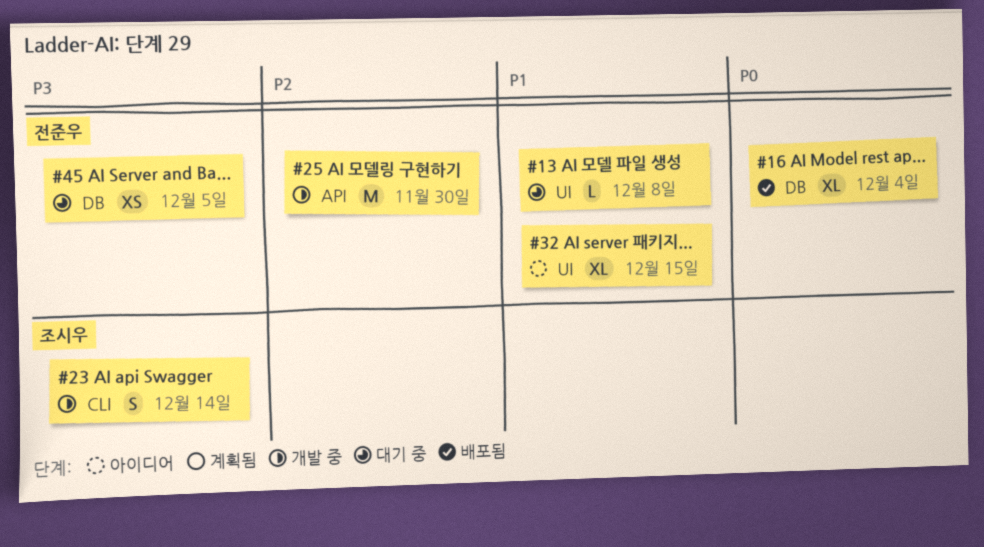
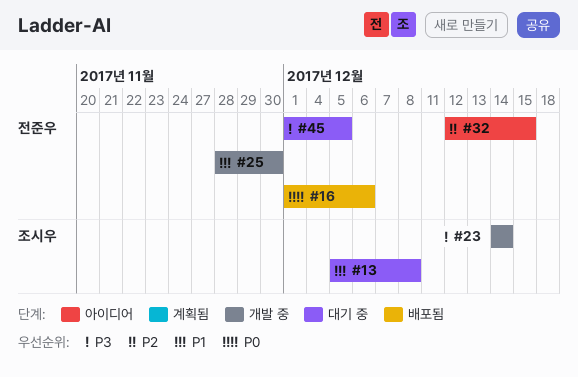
#13, owner: 전준우 -> 조시우
#16, due: Dec 4 -> Dec 6
#25, priority: P2 -> P1
#32, priority: P1 -> P2

